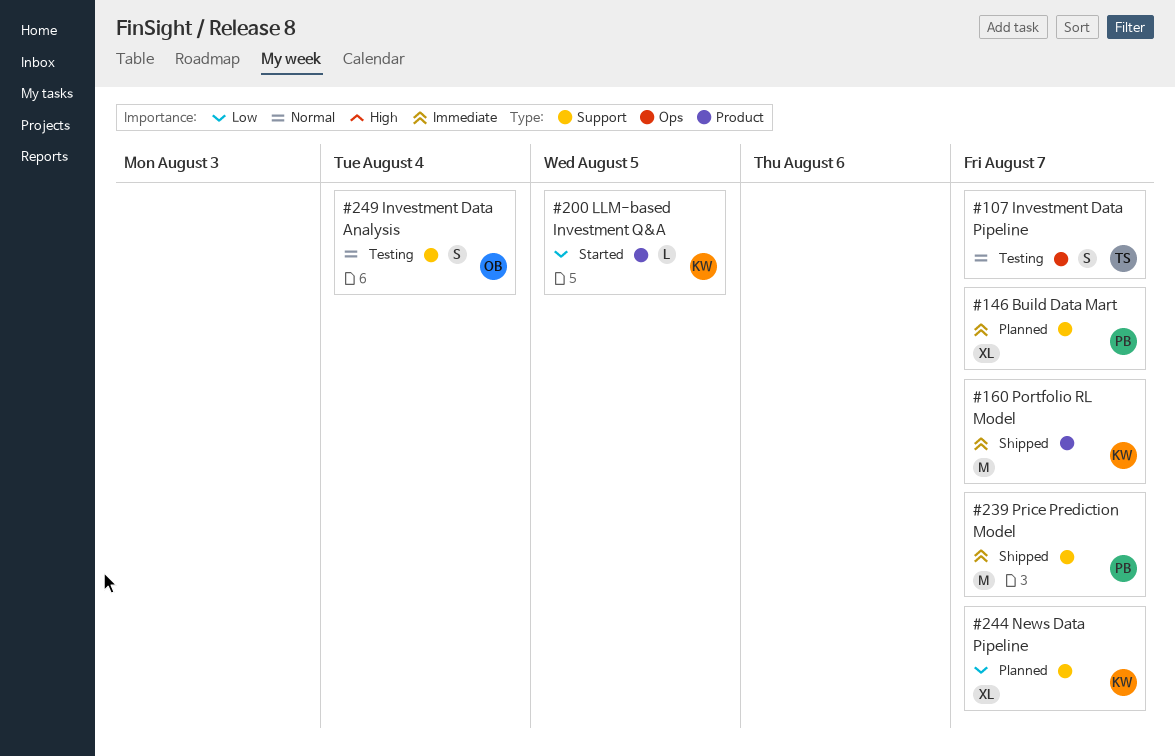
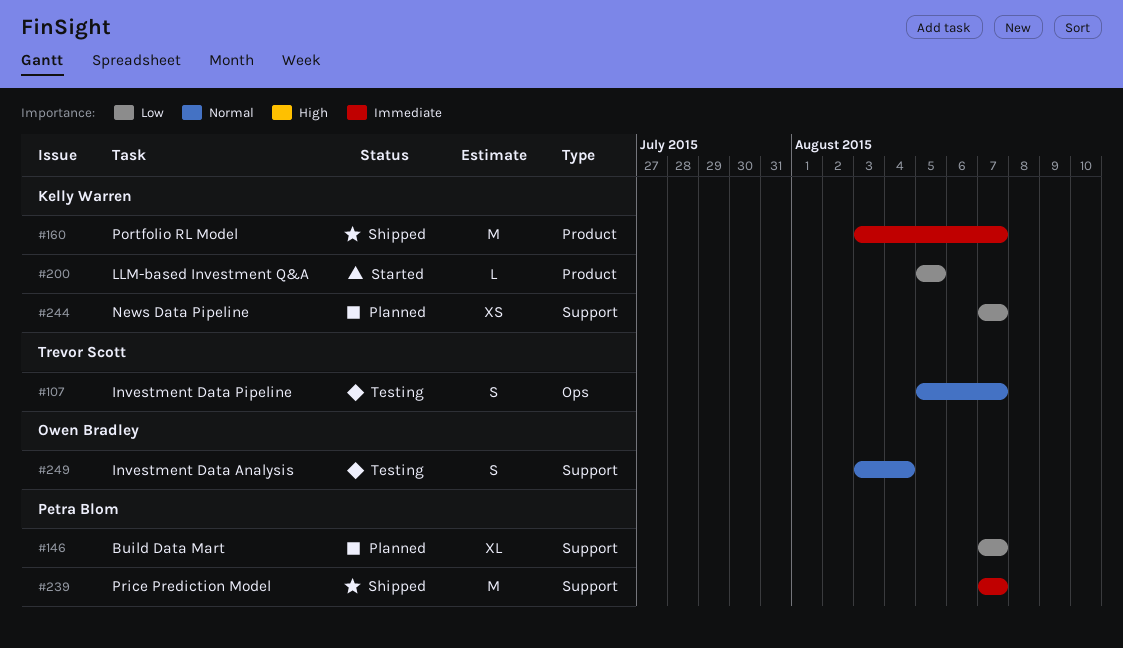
#146, priority: Immediate -> Low
#244, estimate: XL -> XS

